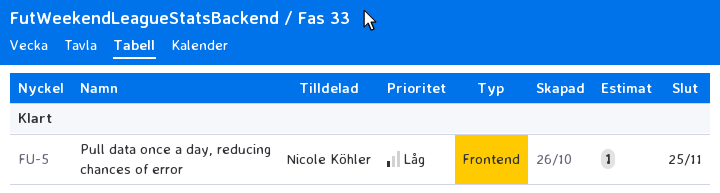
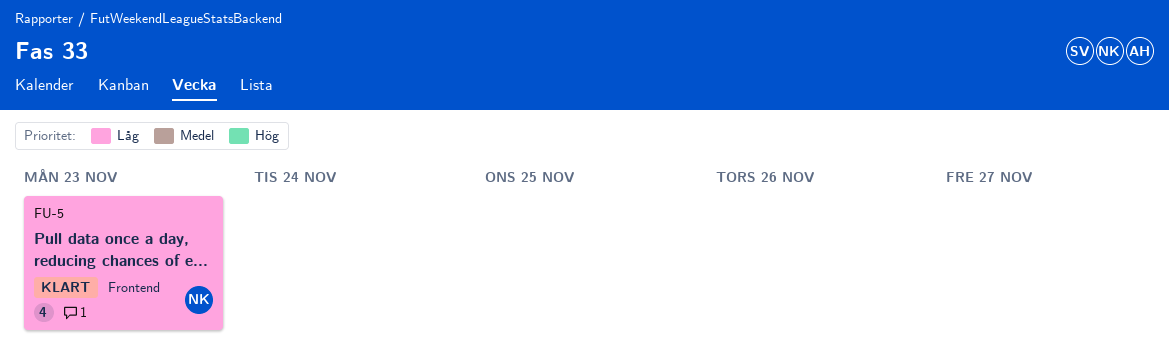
FU-5, estimate: 1 -> 4
FU-5, due: Nov 25 -> Nov 23

